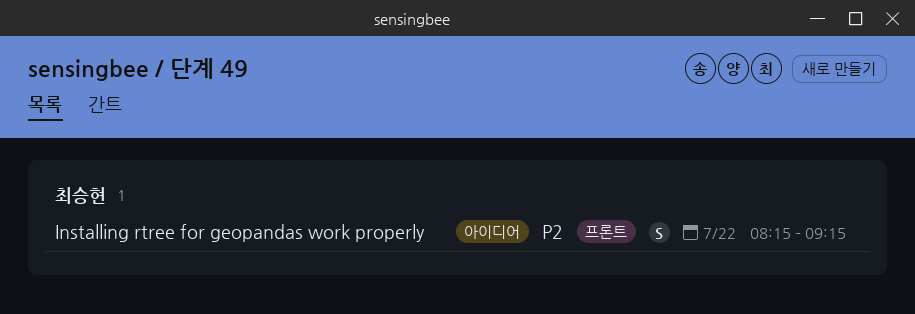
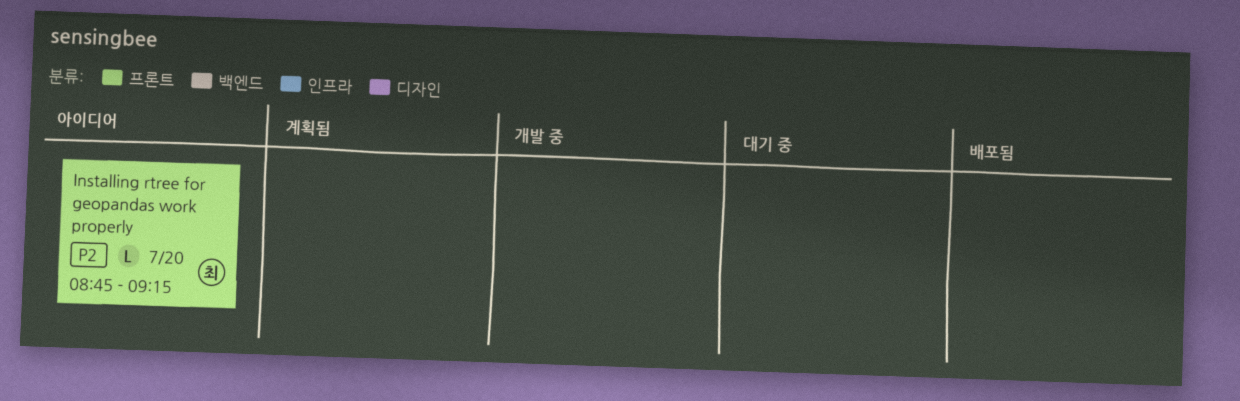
Installing rtree for geopandas work properly, estimate: S -> L
Installing rtree for geopandas work properly, day: Jul 22 -> Jul 20
Installing rtree for geopandas work properly, begins: 08:15 -> 08:45

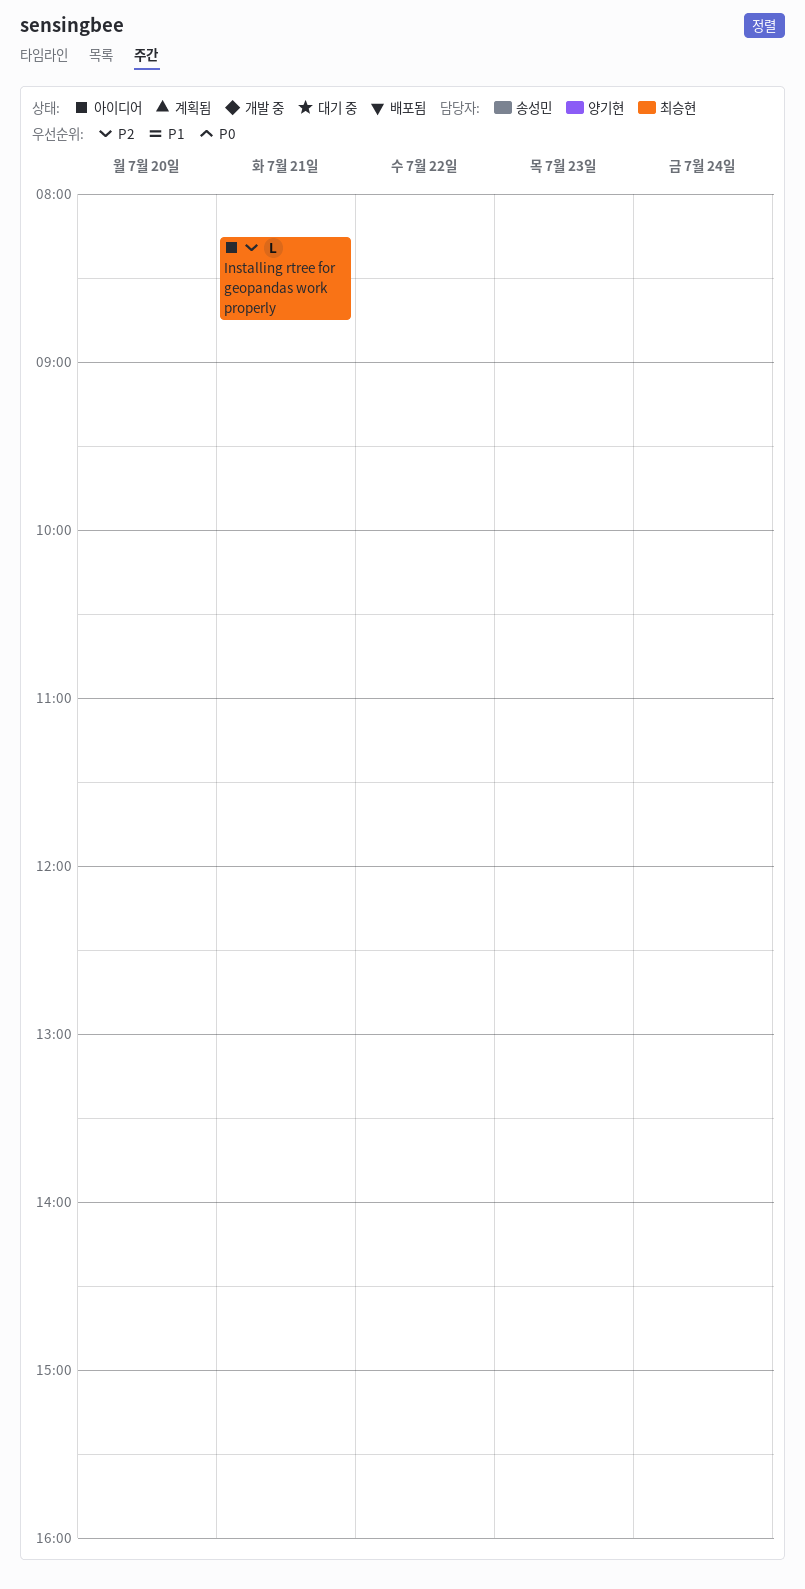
Installing rtree for geopandas work properly, day: Jul 20 -> Jul 21
Installing rtree for geopandas work properly, begins: 08:45 -> 08:15
Installing rtree for geopandas work properly, ends: 09:15 -> 08:45

